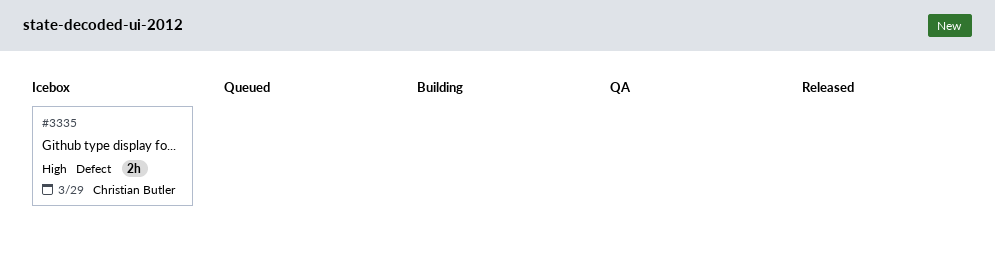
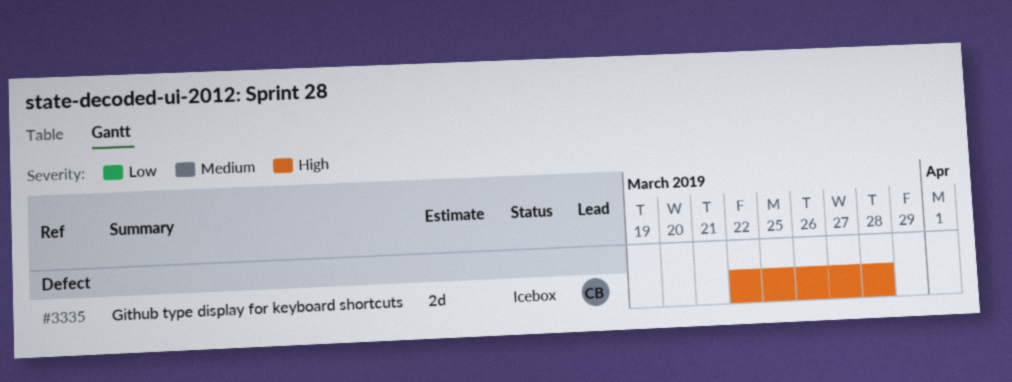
#3335, estimate: 2h -> 2d
#3335, due: Mar 29 -> Mar 28

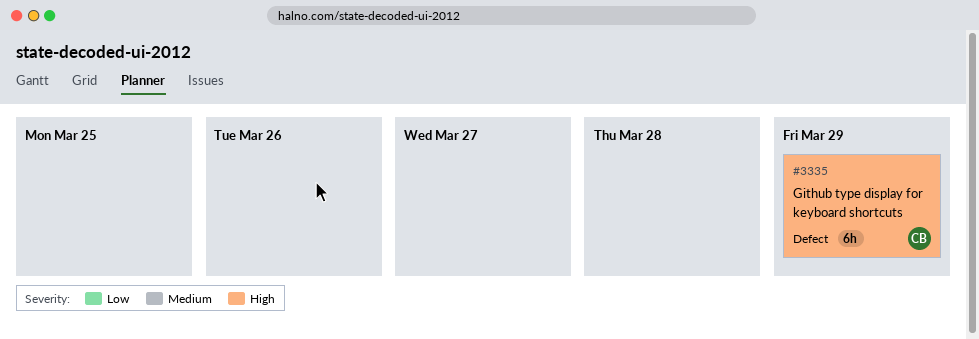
#3335, estimate: 2d -> 6h
#3335, due: Mar 28 -> Mar 29

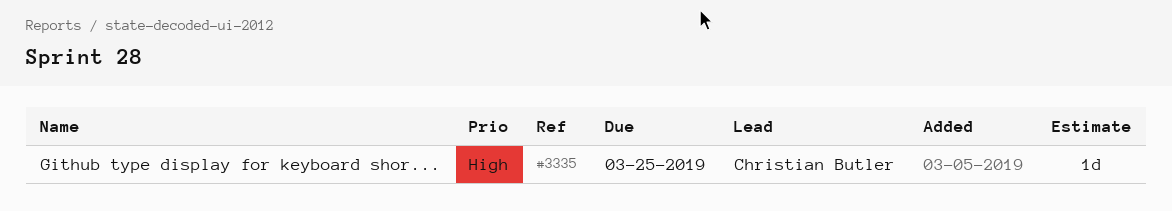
#3335, estimate: 6h -> 1d
#3335, due: Mar 29 -> Mar 25

